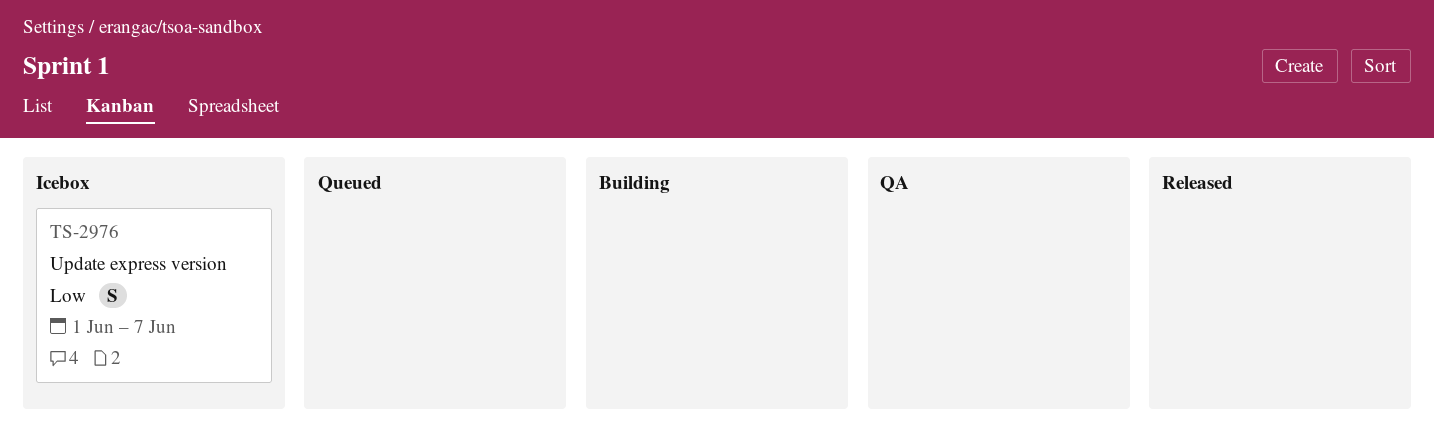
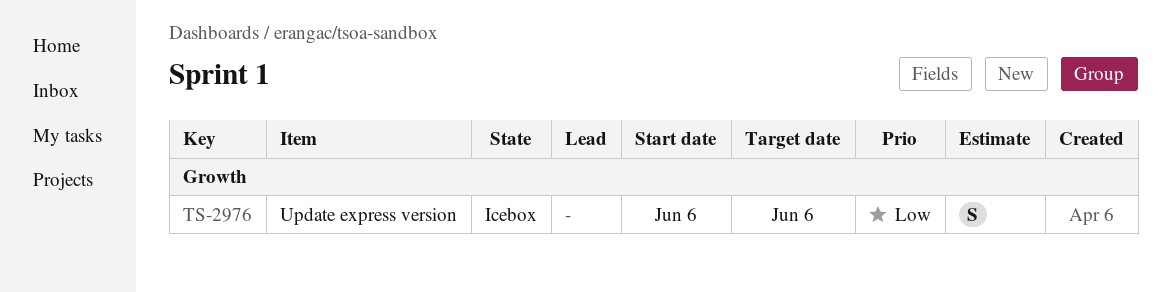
TS-2976, start: Jun 1 -> Jun 6
TS-2976, due: Jun 7 -> Jun 6

